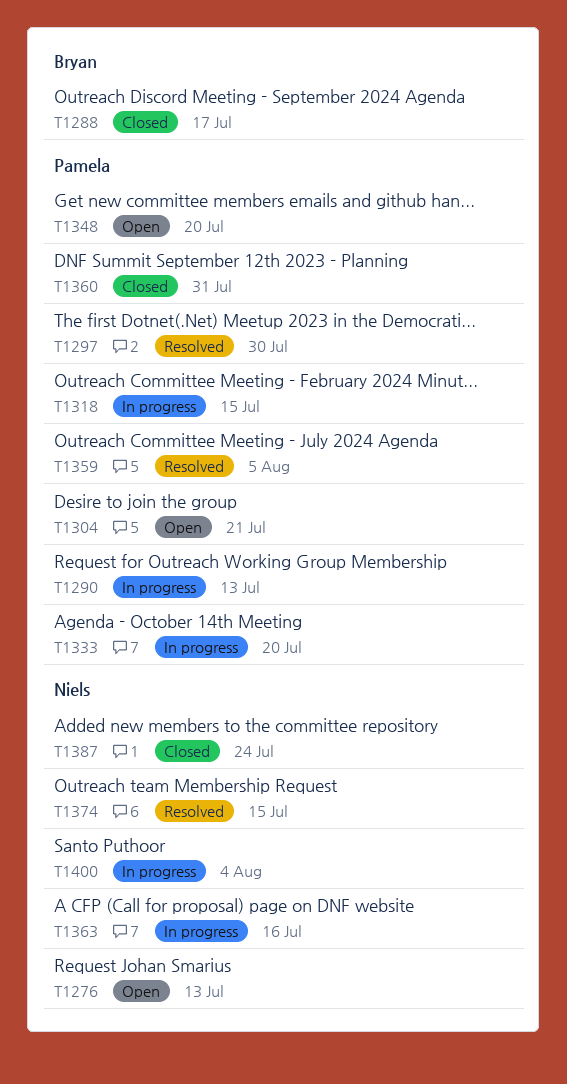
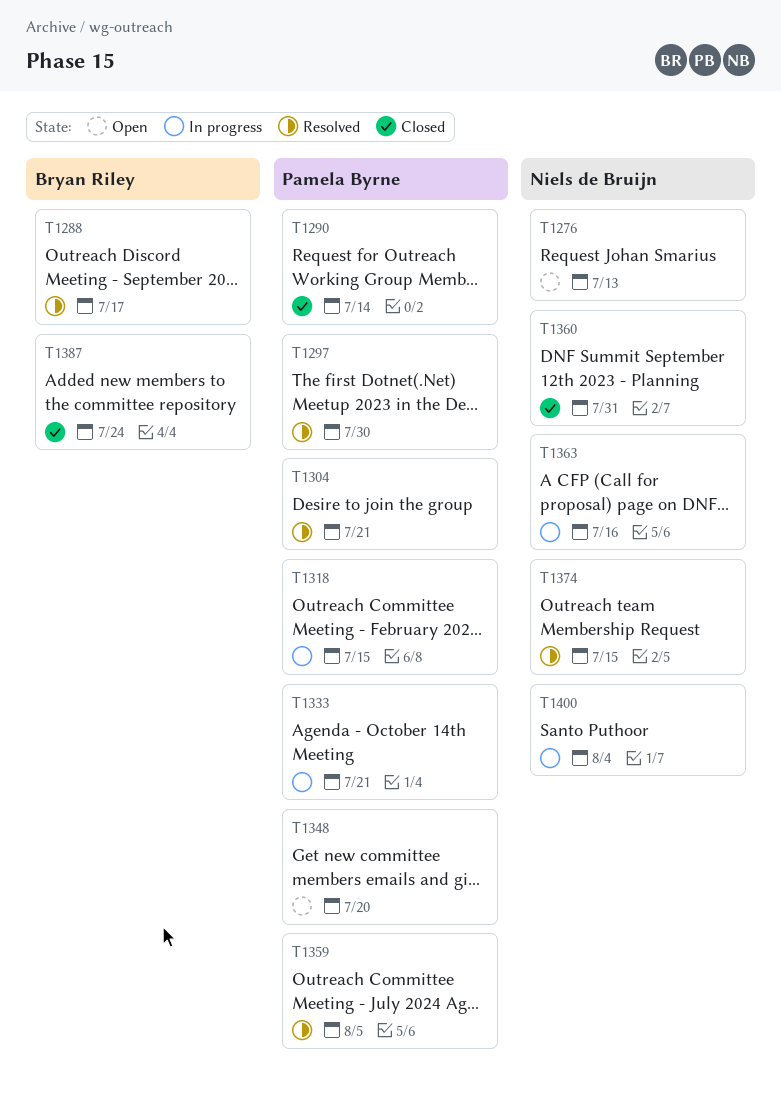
T1288, status: Closed -> Resolved
T1290, status: In progress -> Closed
T1290, due: Jul 13 -> Jul 14
T1304, status: Open -> Resolved
T1333, due: Jul 20 -> Jul 21
T1360, owner: Pamela Byrne -> Niels de Bruijn
T1387, owner: Niels de Bruijn -> Bryan Riley

